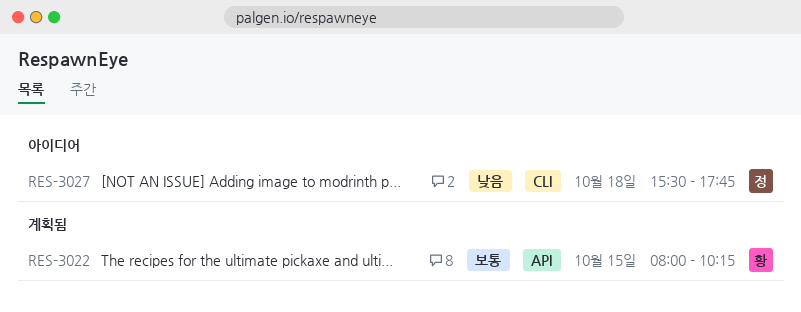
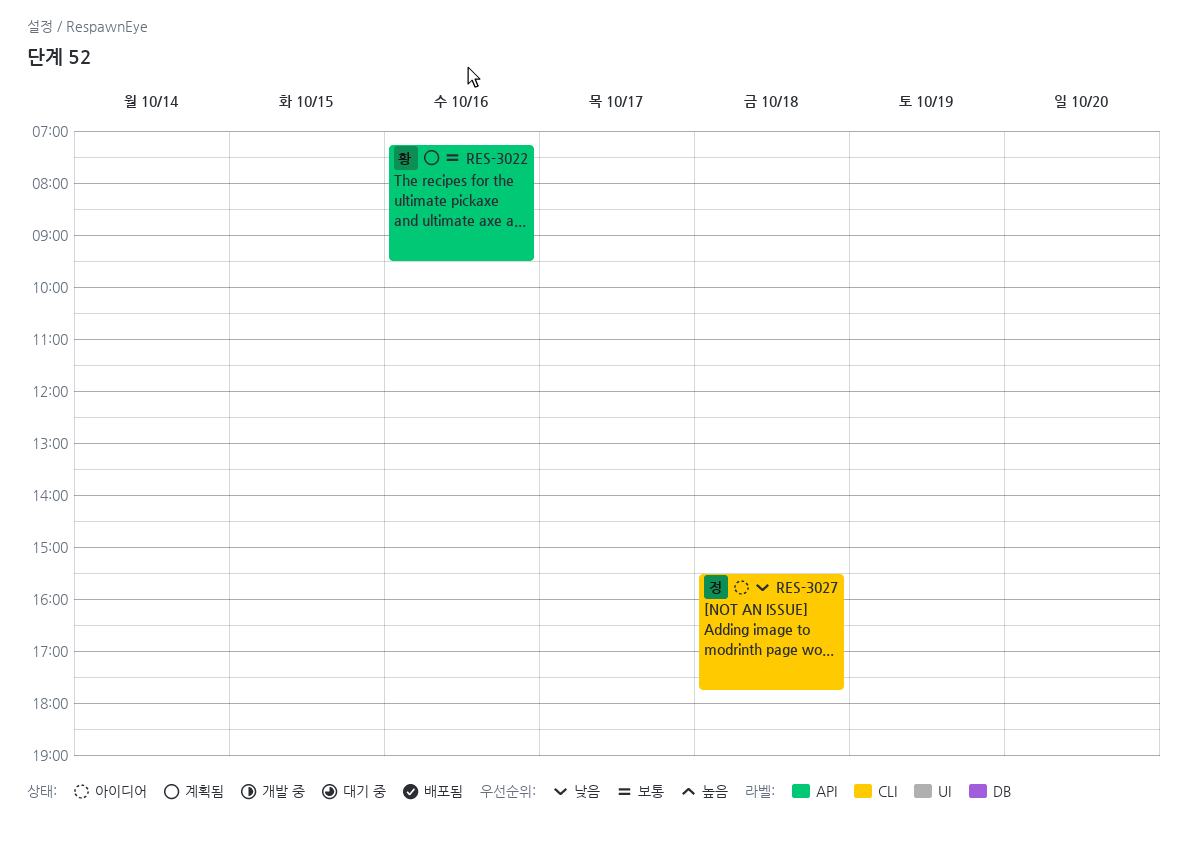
RES-3022, day: Oct 15 -> Oct 16
RES-3022, begins: 08:00 -> 07:15
RES-3022, ends: 10:15 -> 09:30

